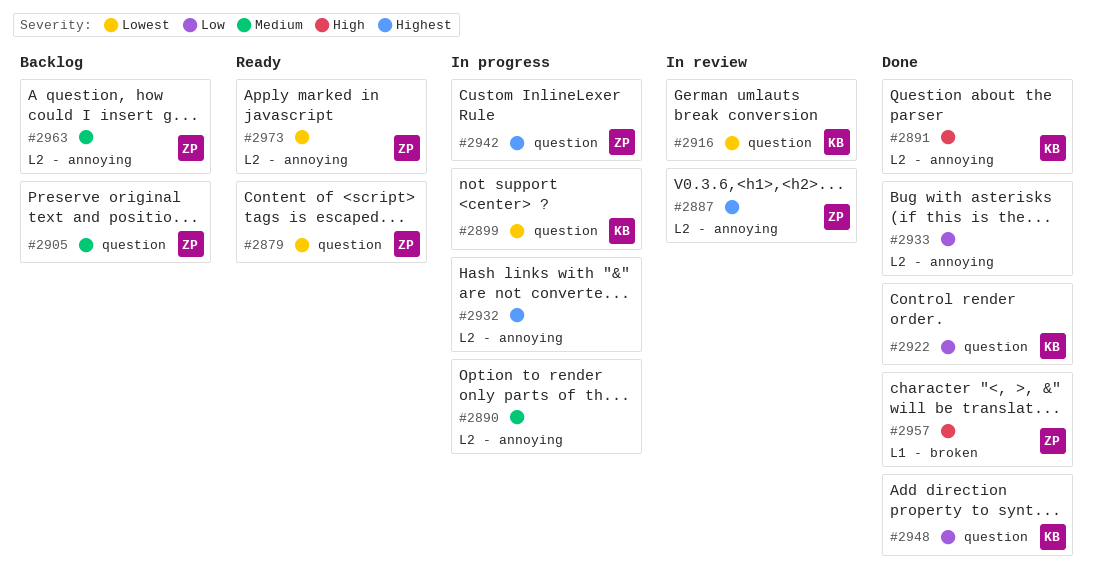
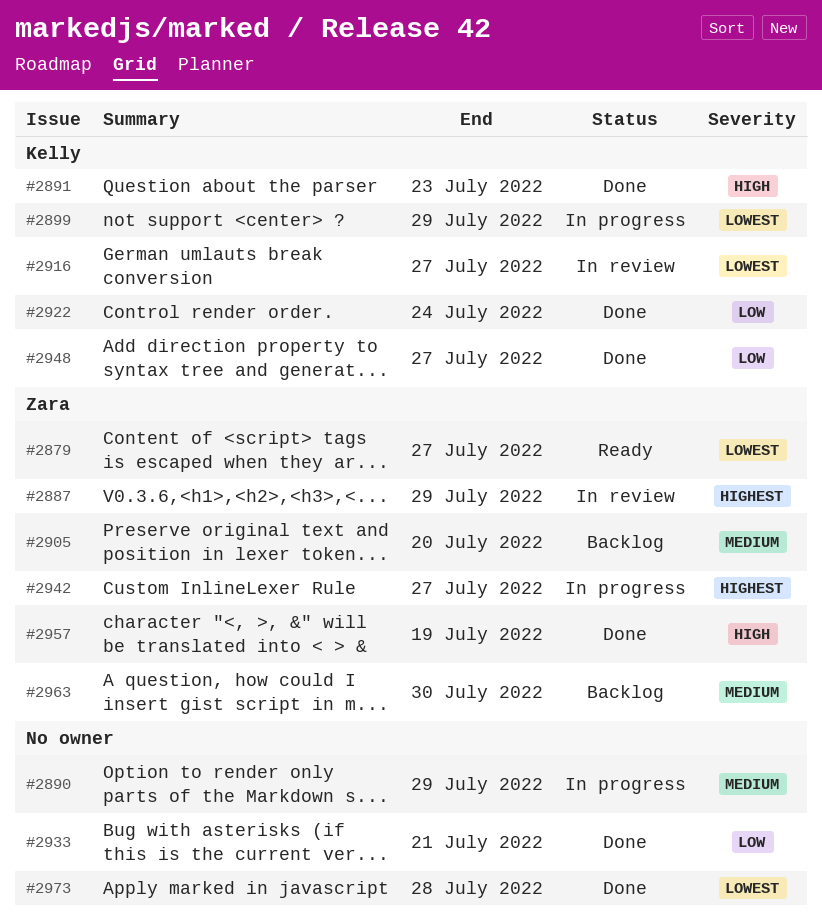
#2932: present -> none
#2973, status: Ready -> Done
#2973, owner: Zara -> none

